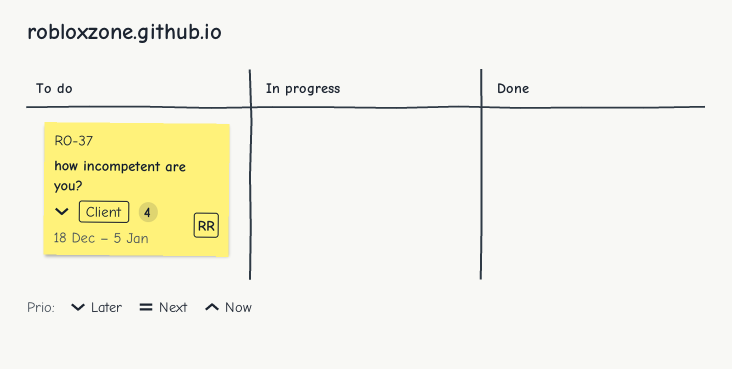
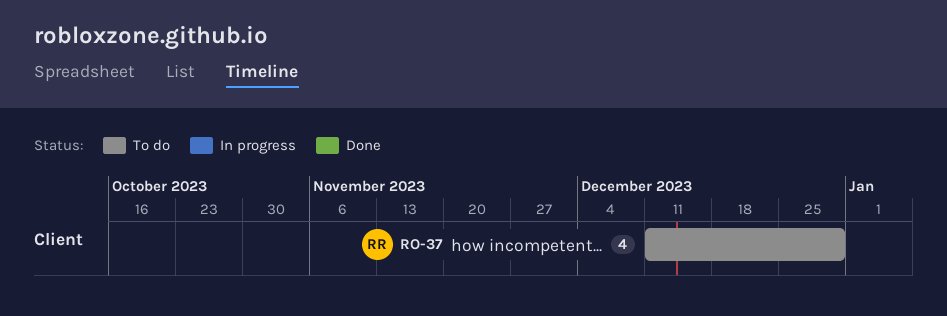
RO-37, start: Dec 18 -> Dec 11
RO-37, due: Jan 5 -> Dec 29

